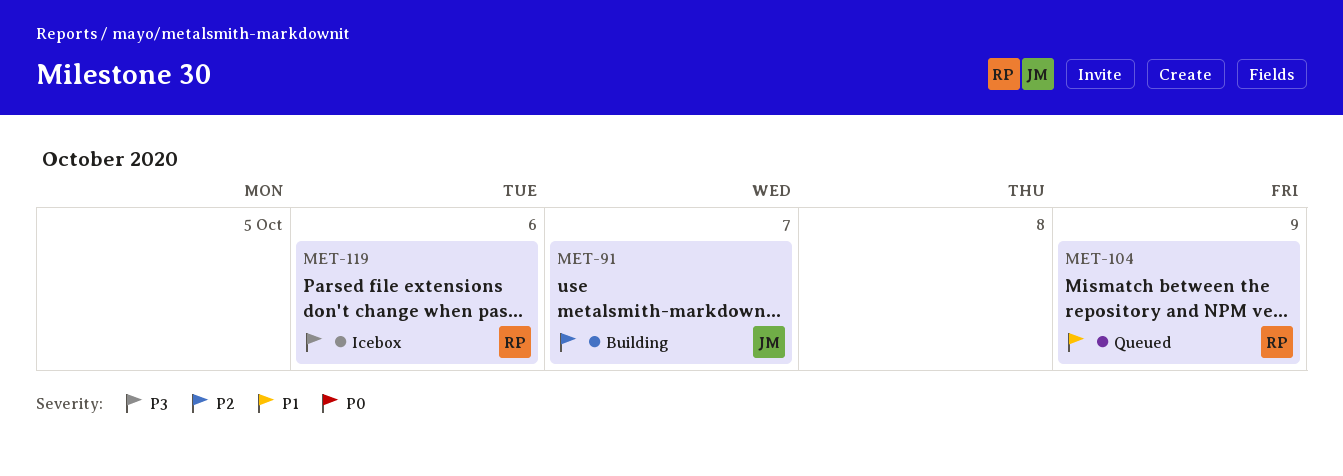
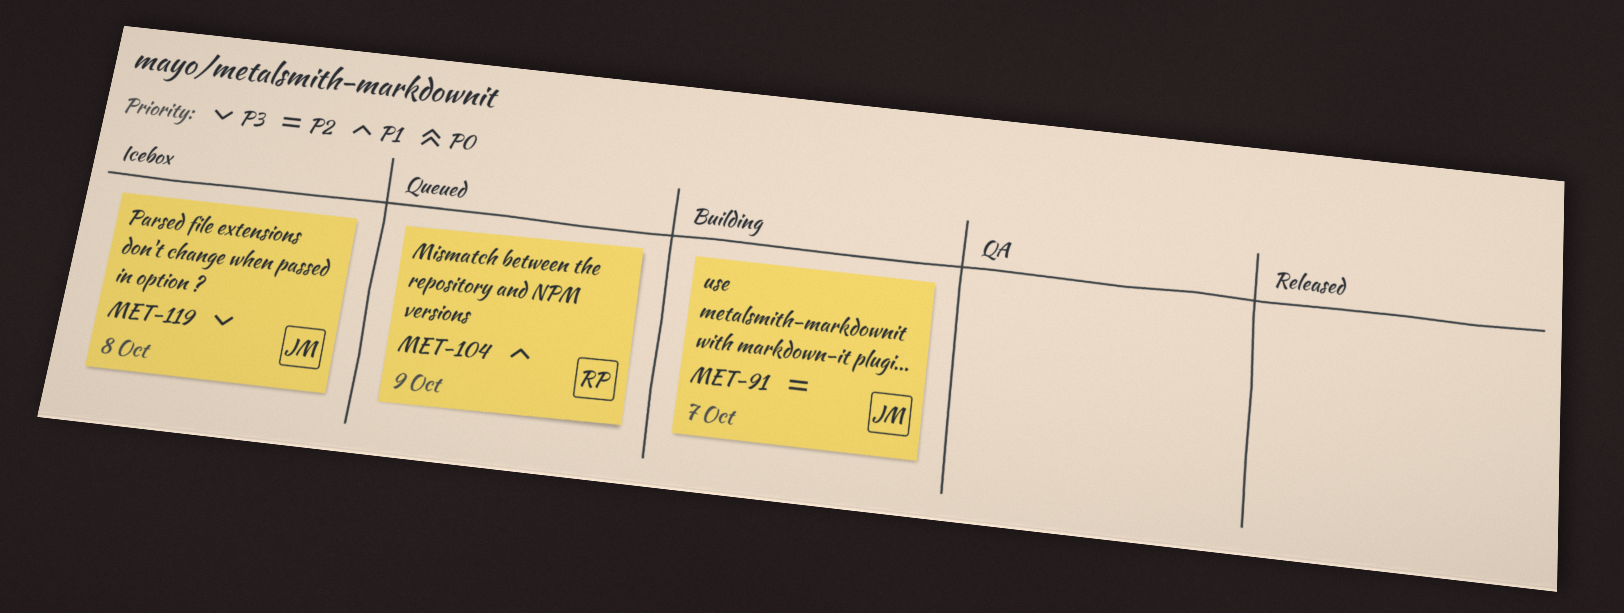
MET-119, owner: RP -> JM
MET-119, due: Oct 6 -> Oct 8

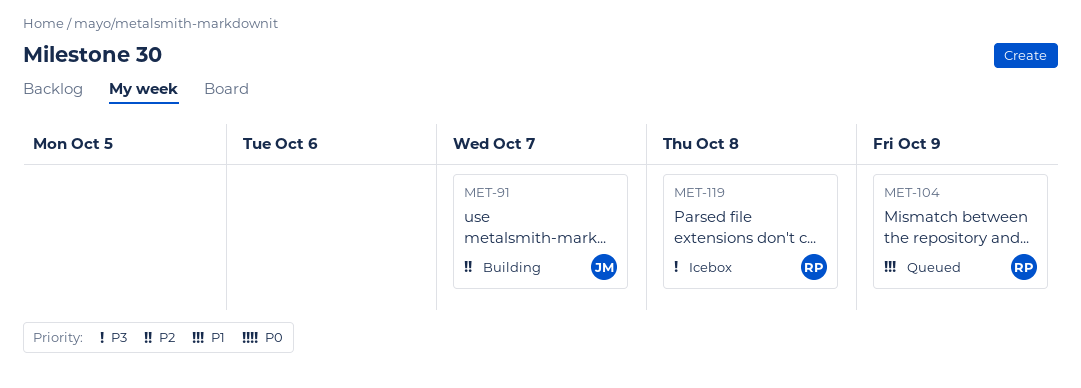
MET-119, owner: JM -> RP

